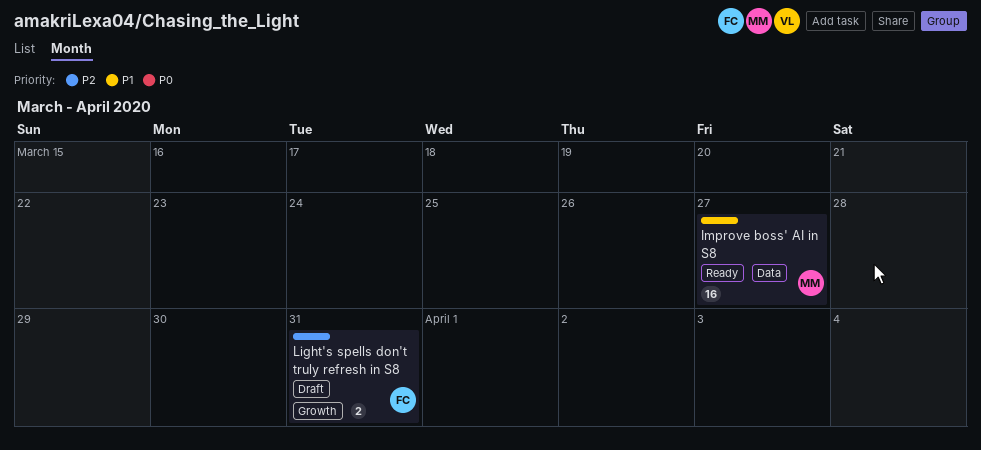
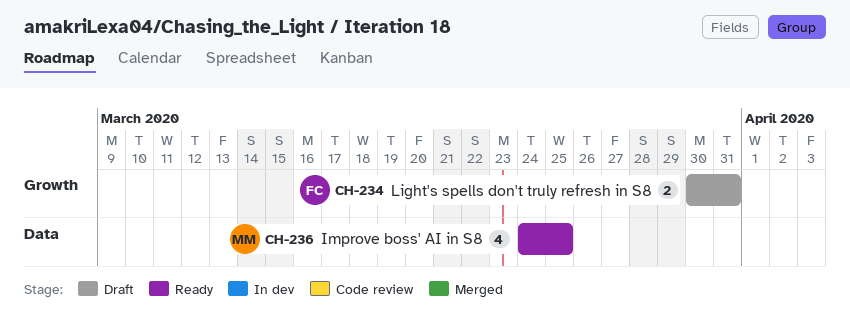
Improve boss' AI in S8, estimate: 16 -> 4
Improve boss' AI in S8, due: Mar 27 -> Mar 25

